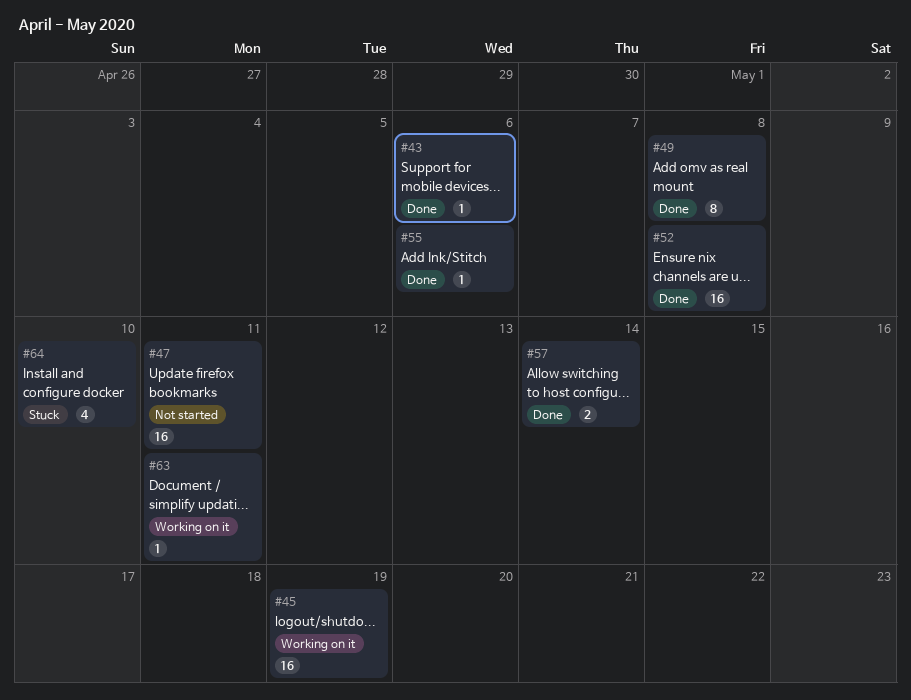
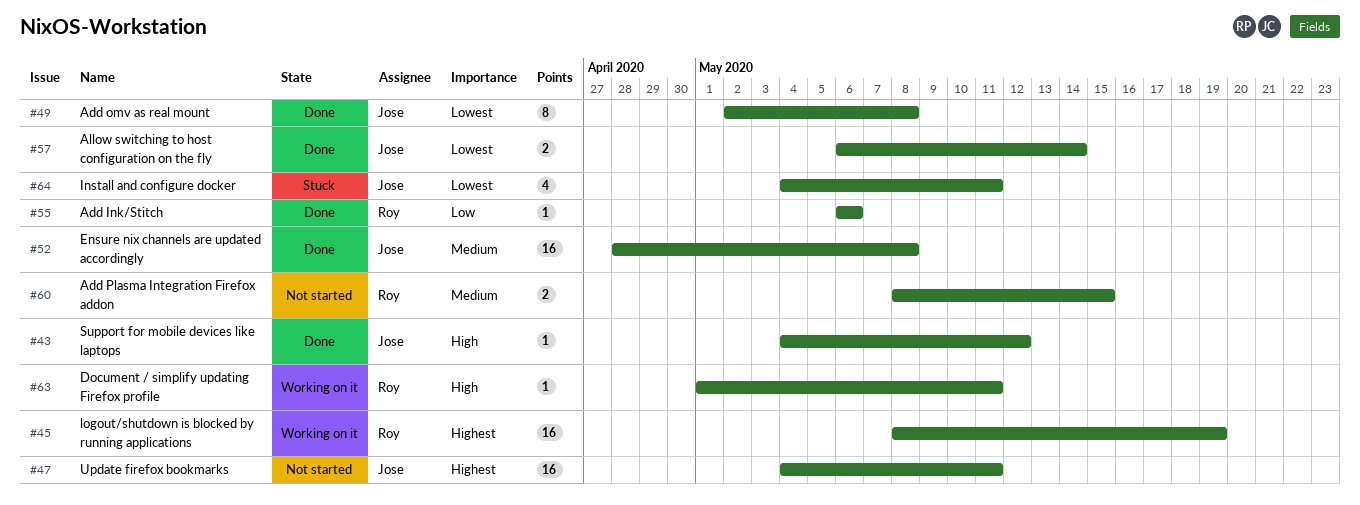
#43, due: May 6 -> May 12
#60: none -> present
#64, due: May 10 -> May 11

